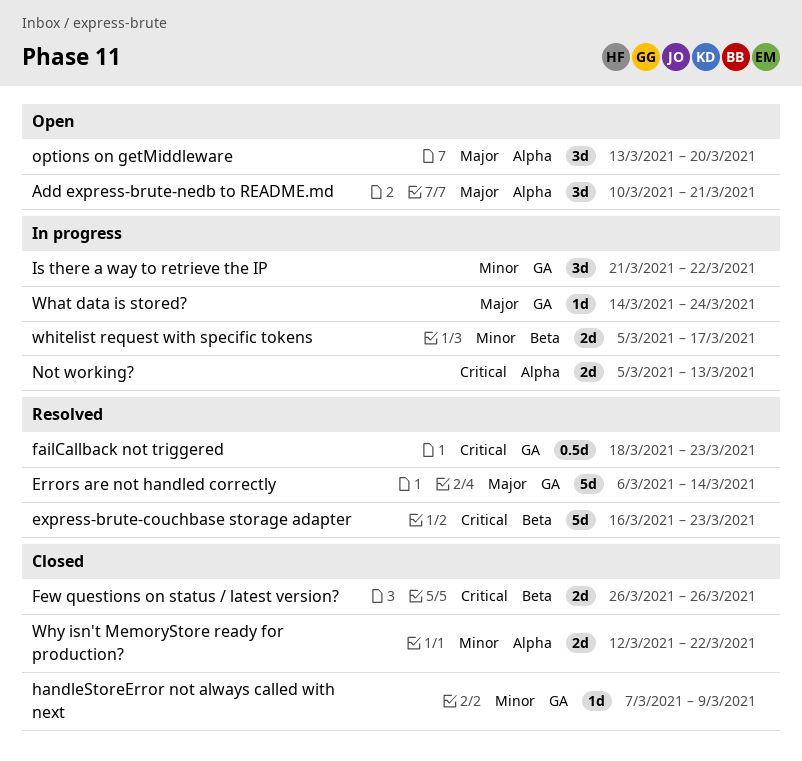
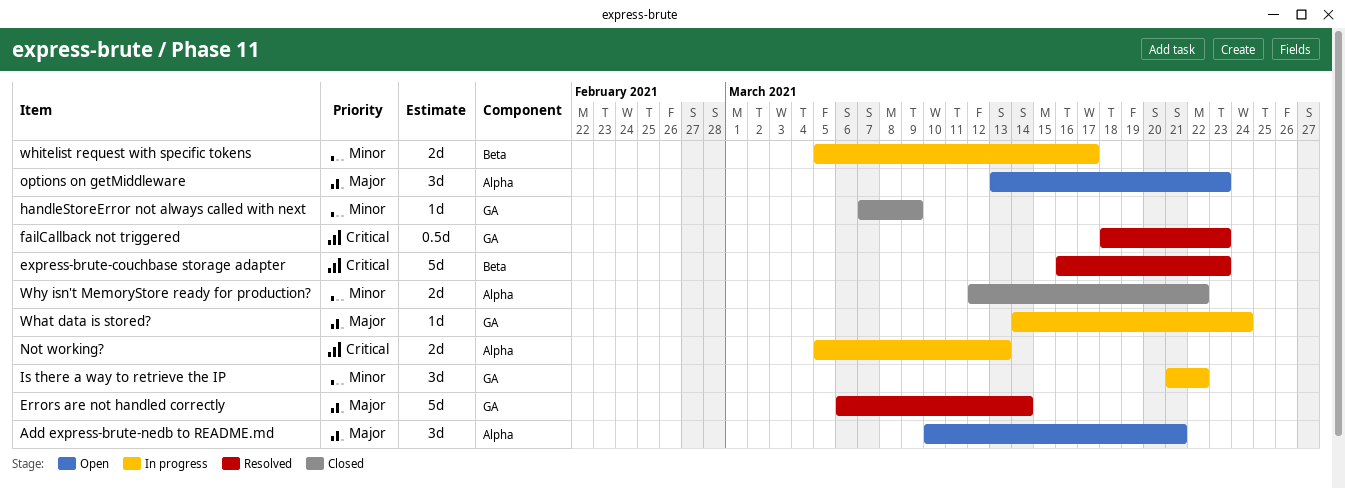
Few questions on status / latest version?: present -> none
options on getMiddleware, due: Mar 20 -> Mar 23

